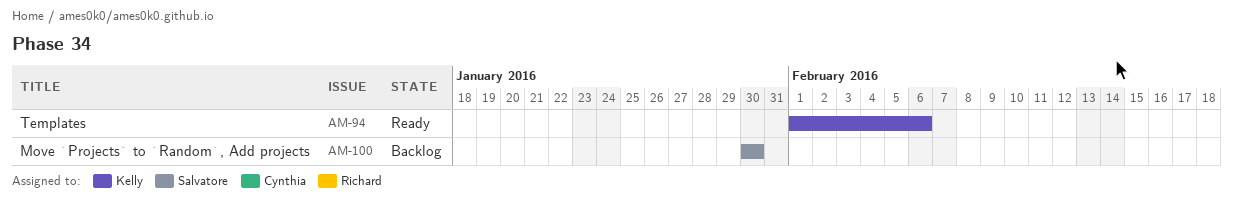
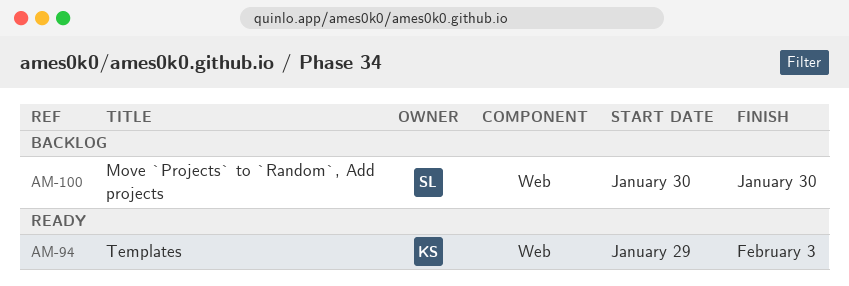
AM-94, start: Feb 1 -> Jan 29
AM-94, due: Feb 6 -> Feb 3

